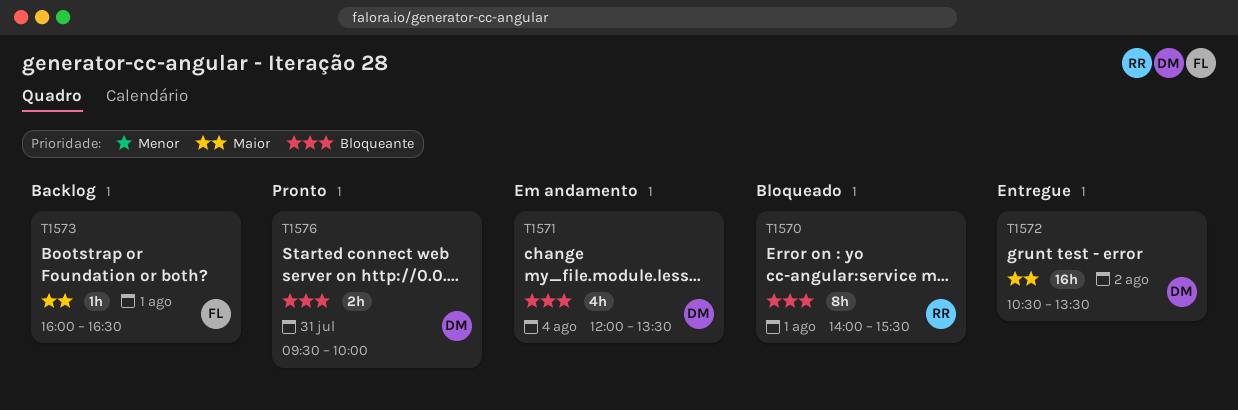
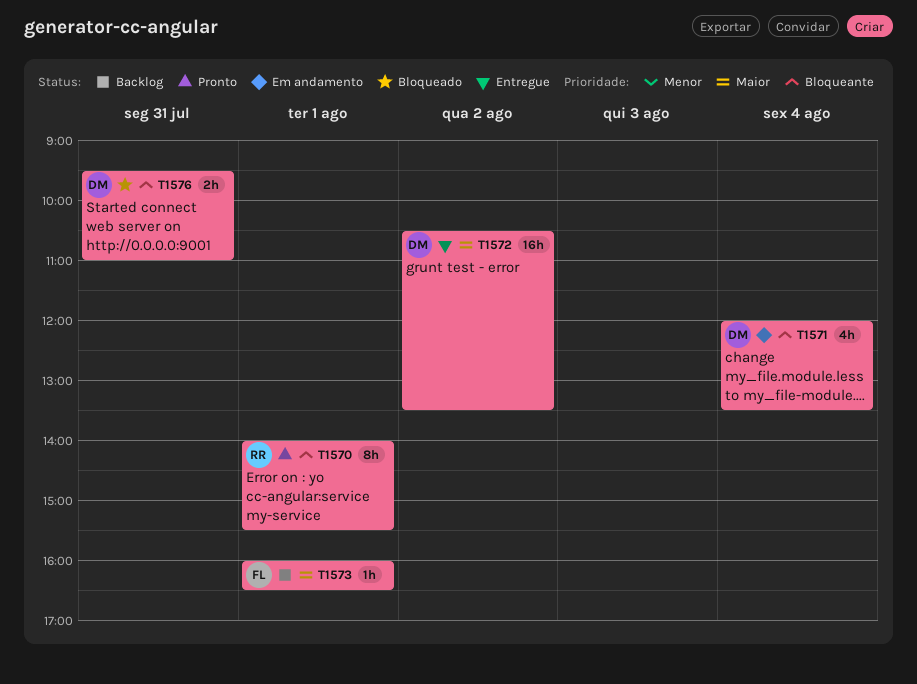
T1570, status: Bloqueado -> Pronto
T1576, status: Pronto -> Bloqueado
T1576, ends: 10:00 -> 11:00

